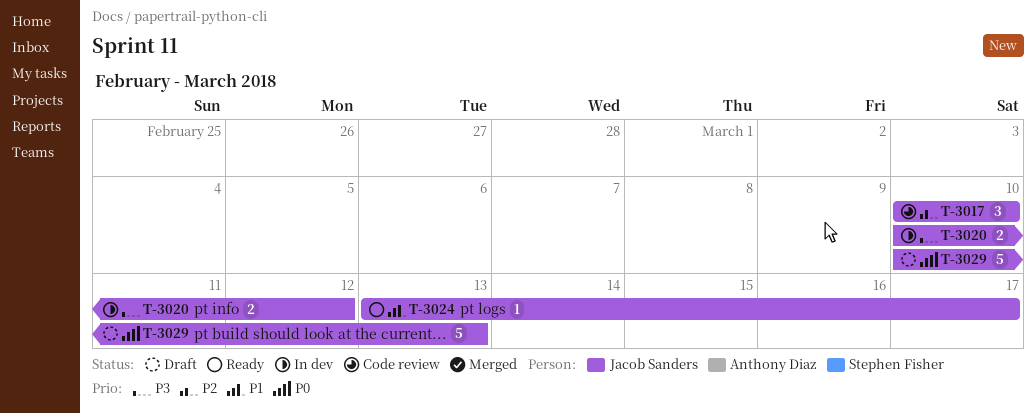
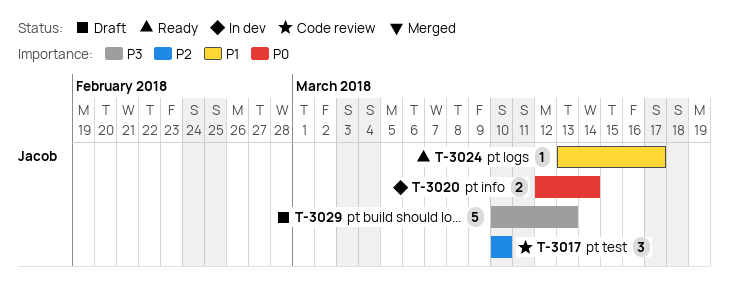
T-3020, priority: P3 -> P0
T-3020, start: Mar 10 -> Mar 12
T-3020, due: Mar 12 -> Mar 14
T-3029, priority: P0 -> P3

